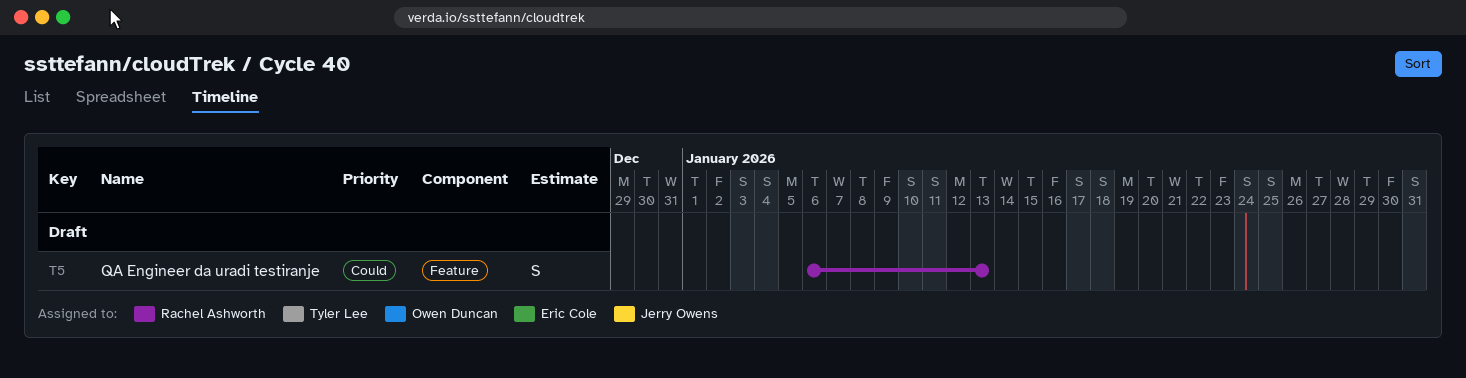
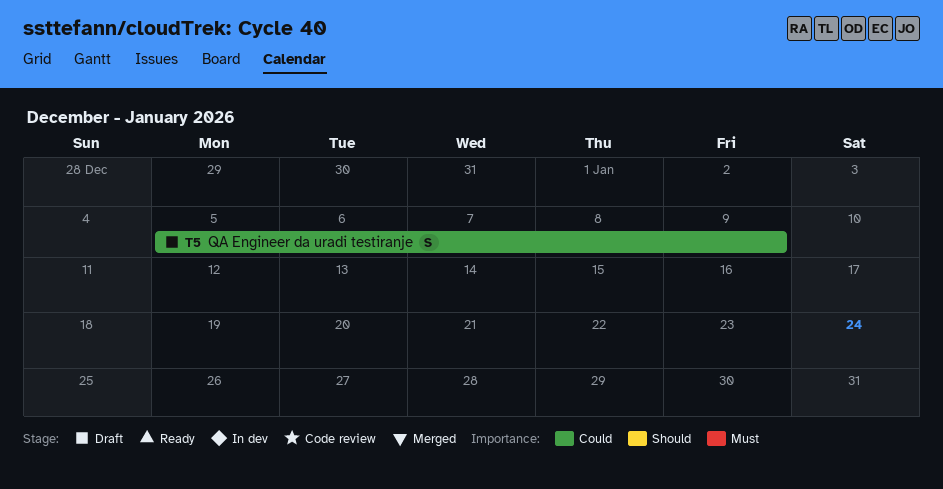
T5, start: Jan 6 -> Jan 5
T5, due: Jan 13 -> Jan 9

